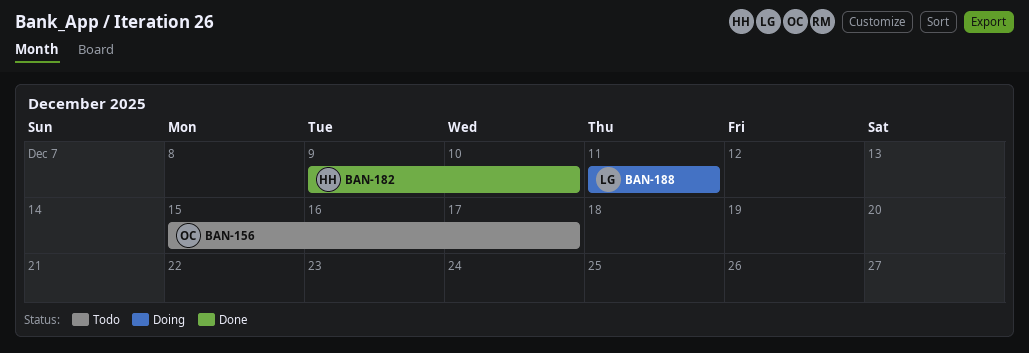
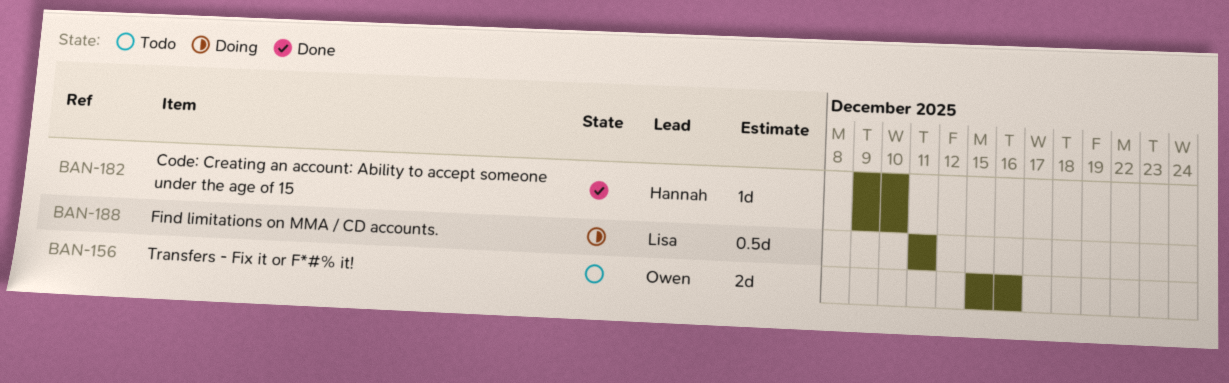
BAN-156, due: Dec 17 -> Dec 16

